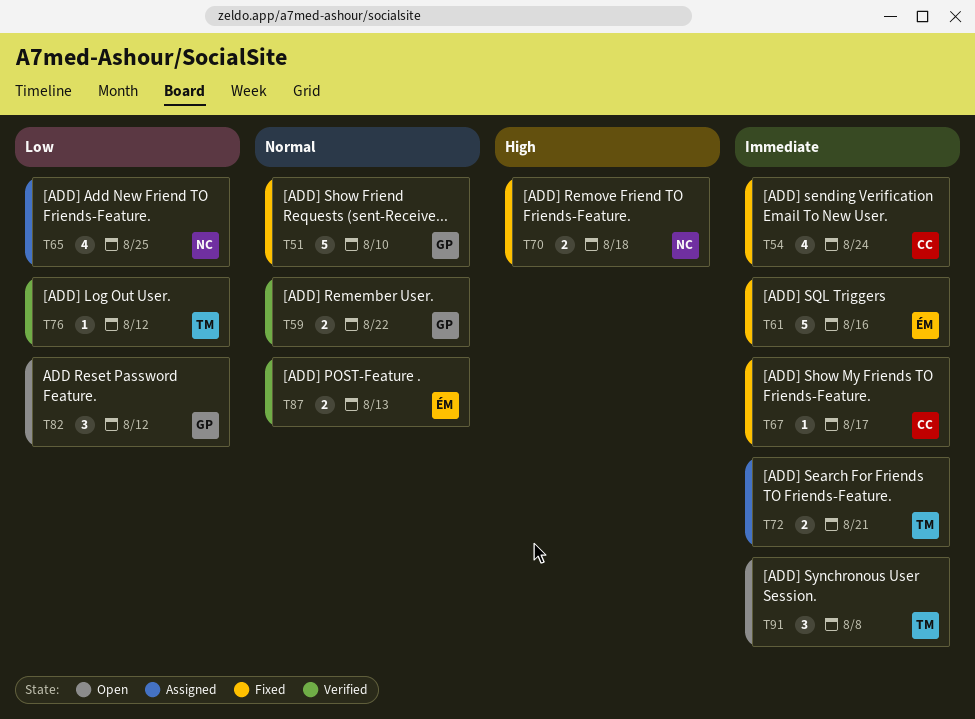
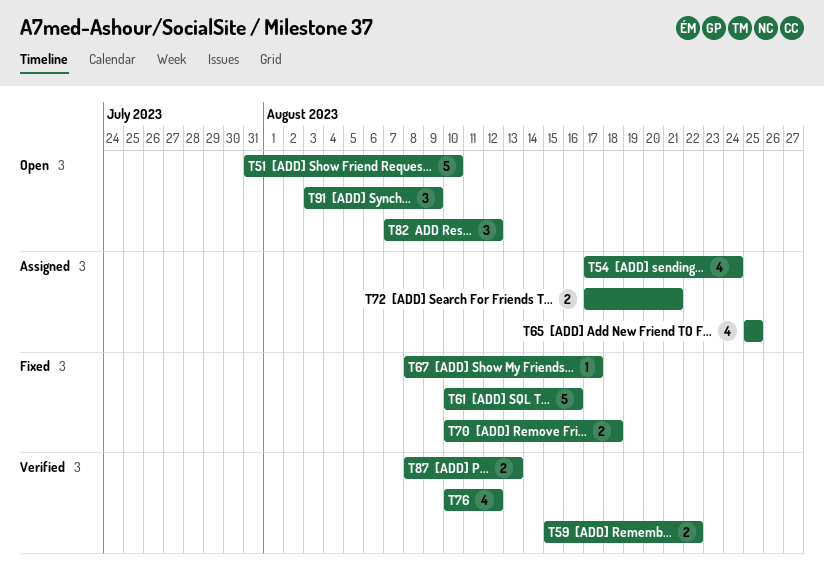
T51, status: Fixed -> Open
T54, status: Fixed -> Assigned
T76, estimate: 1 -> 4
T91, due: Aug 8 -> Aug 9

